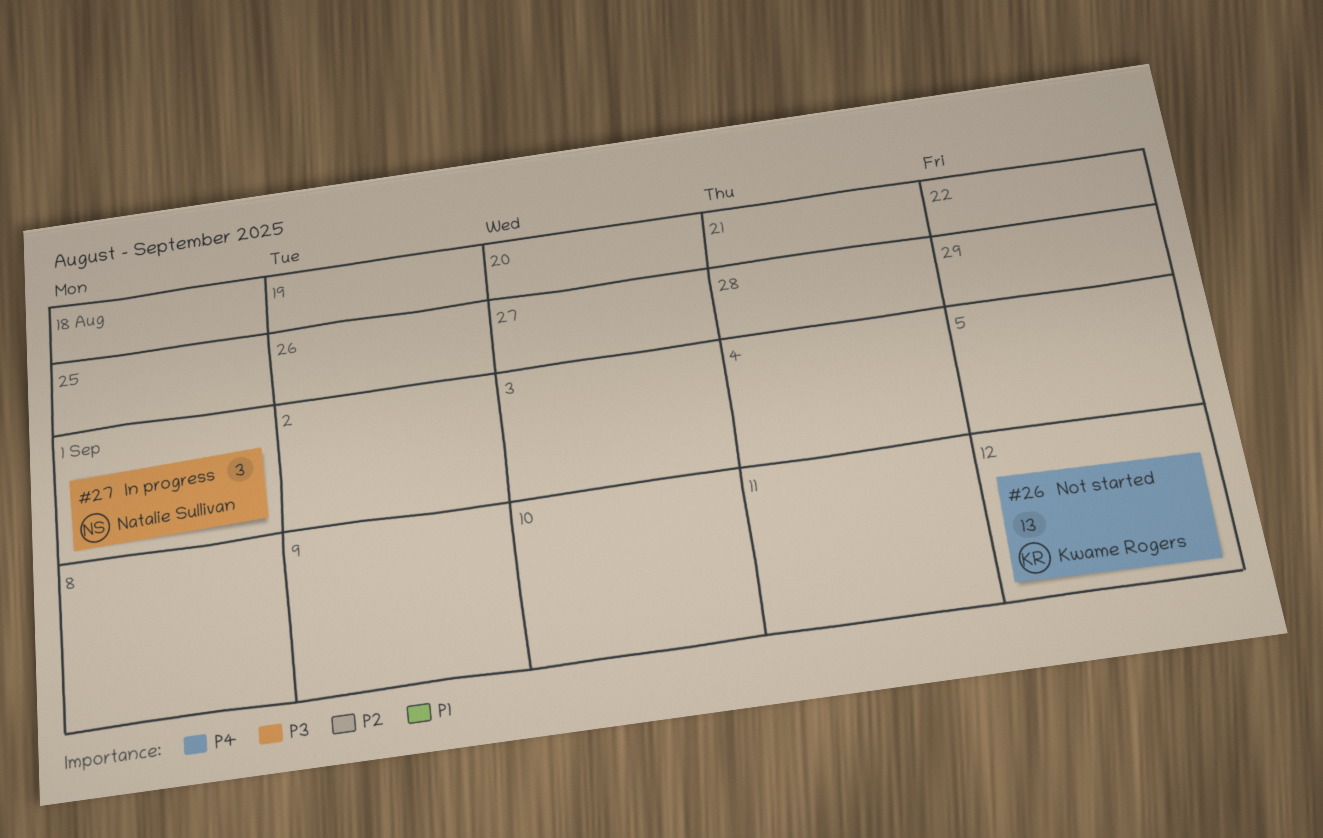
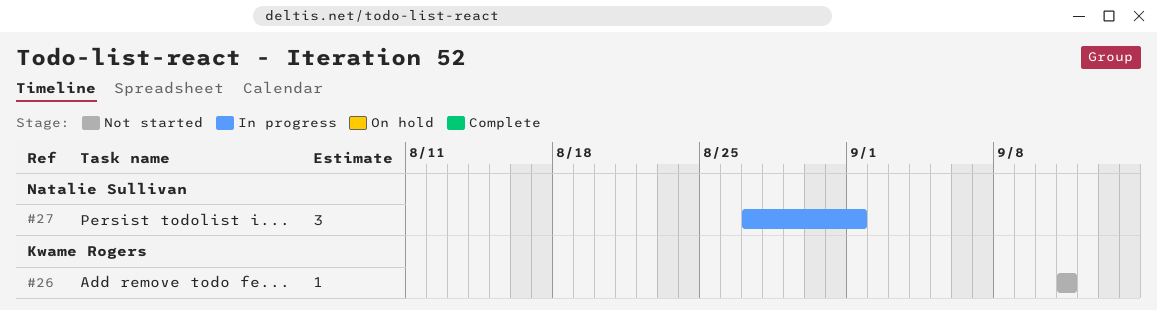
#26, estimate: 13 -> 1
#26, due: Sep 12 -> Sep 11

